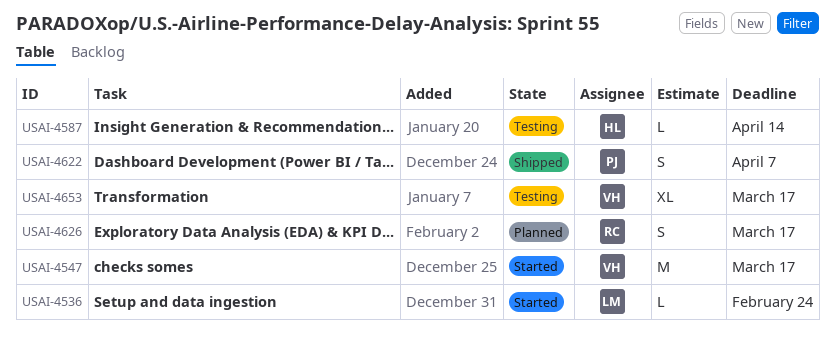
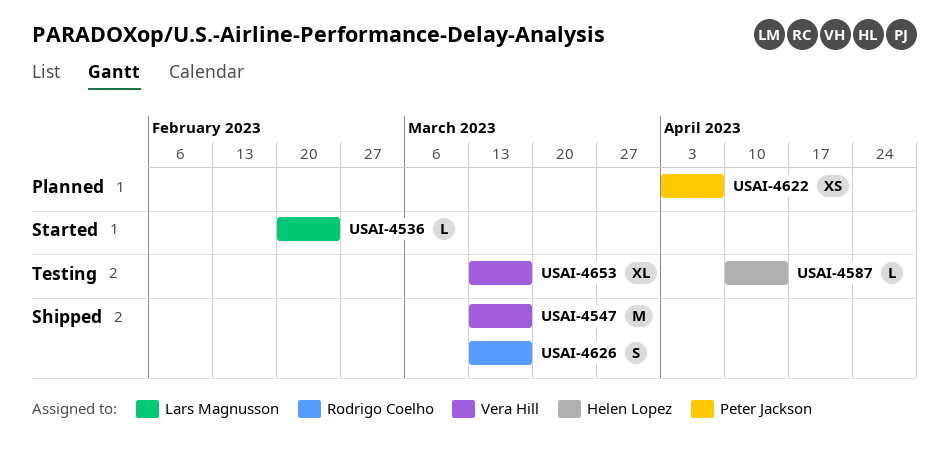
USAI-4547, status: Started -> Shipped
USAI-4622, status: Shipped -> Planned
USAI-4622, estimate: S -> XS
USAI-4626, status: Planned -> Shipped

